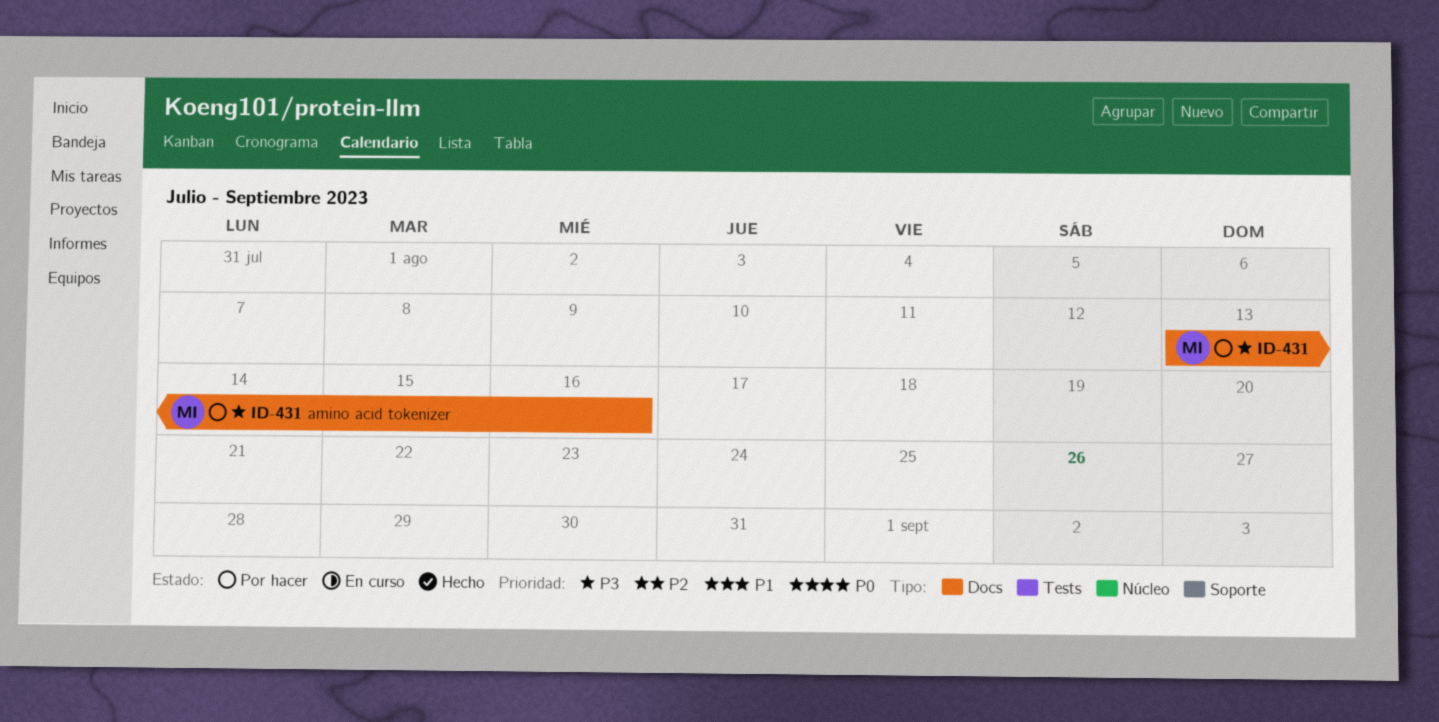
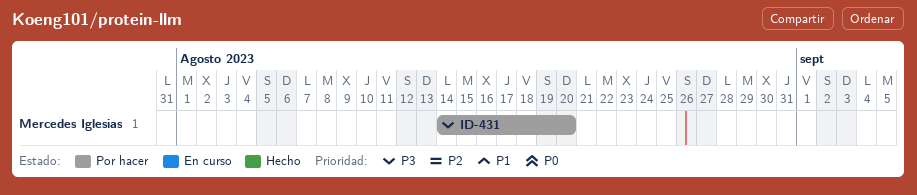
ID-431, start: Aug 13 -> Aug 14
ID-431, due: Aug 16 -> Aug 20

